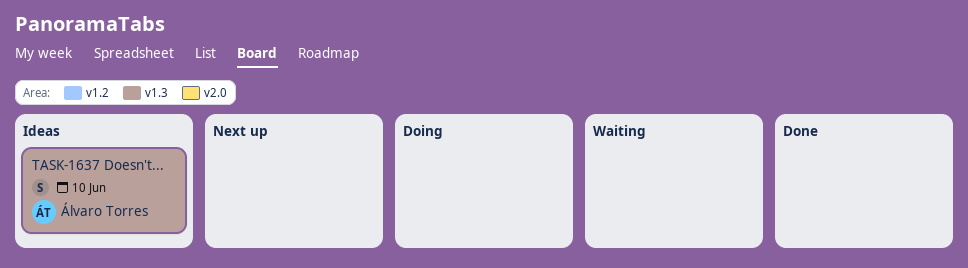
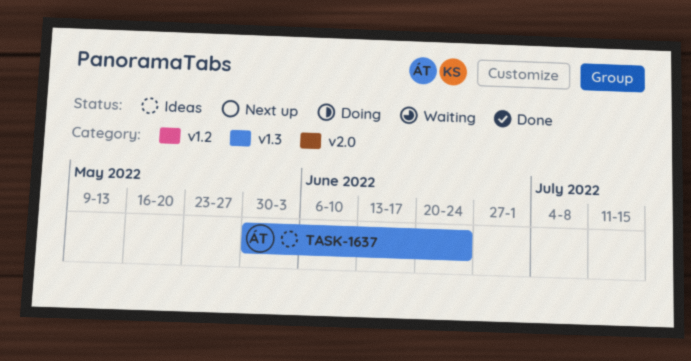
TASK-1637, due: Jun 10 -> Jun 24

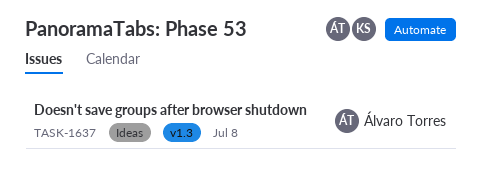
TASK-1637, due: Jun 24 -> Jul 8

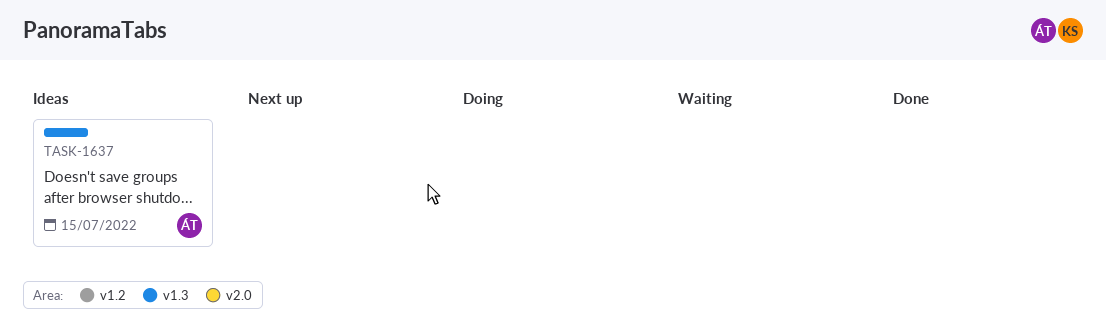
TASK-1637, due: Jul 8 -> Jul 15

